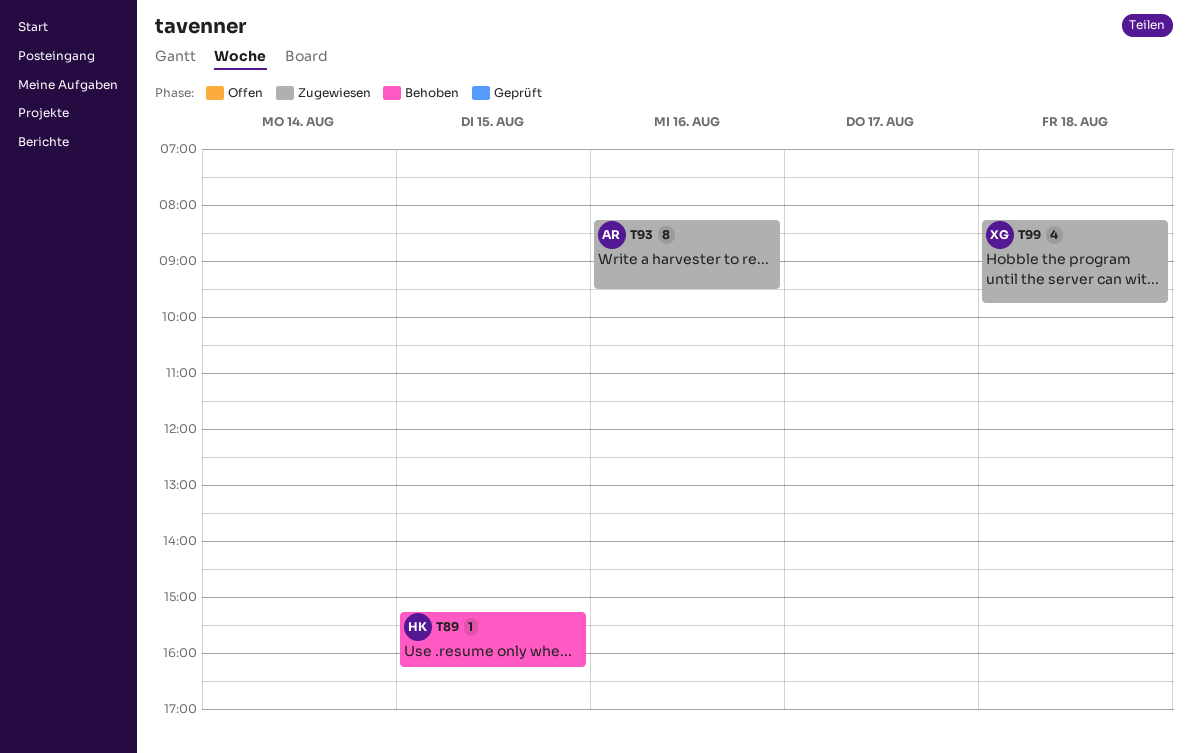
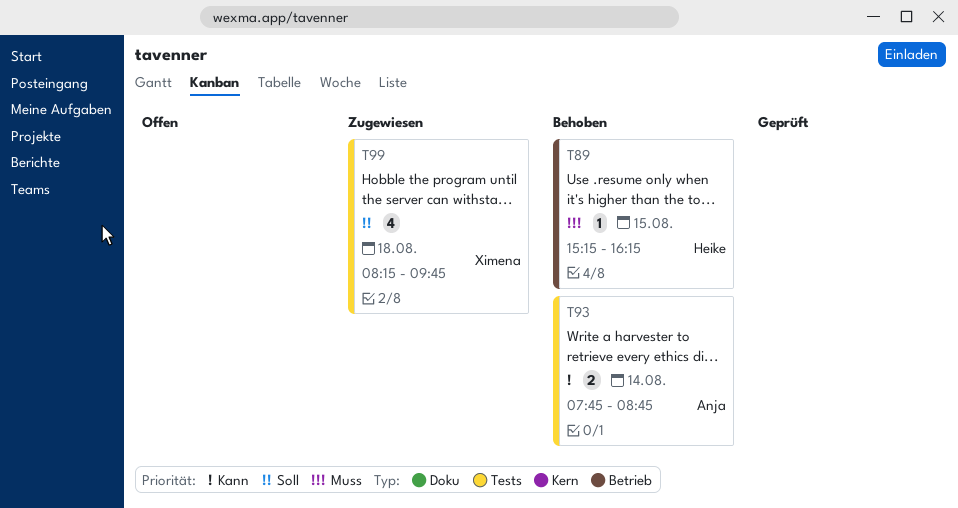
T93, status: Zugewiesen -> Behoben
T93, estimate: 8 -> 2
T93, day: Aug 16 -> Aug 14
T93, begins: 08:15 -> 07:45
T93, ends: 09:30 -> 08:45

